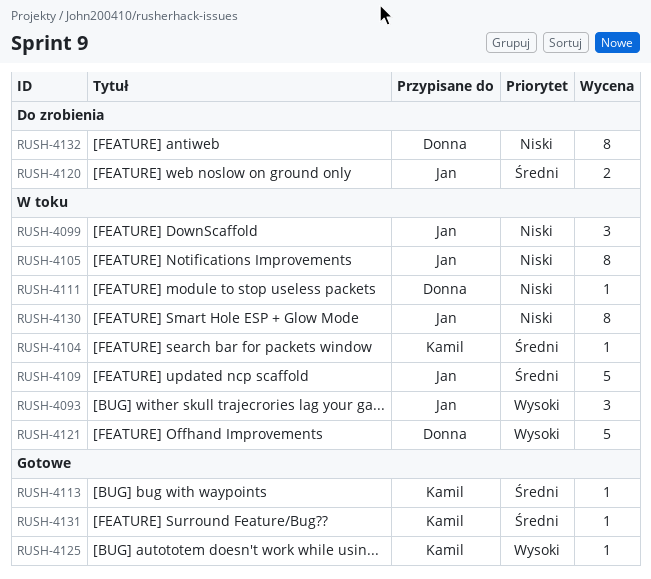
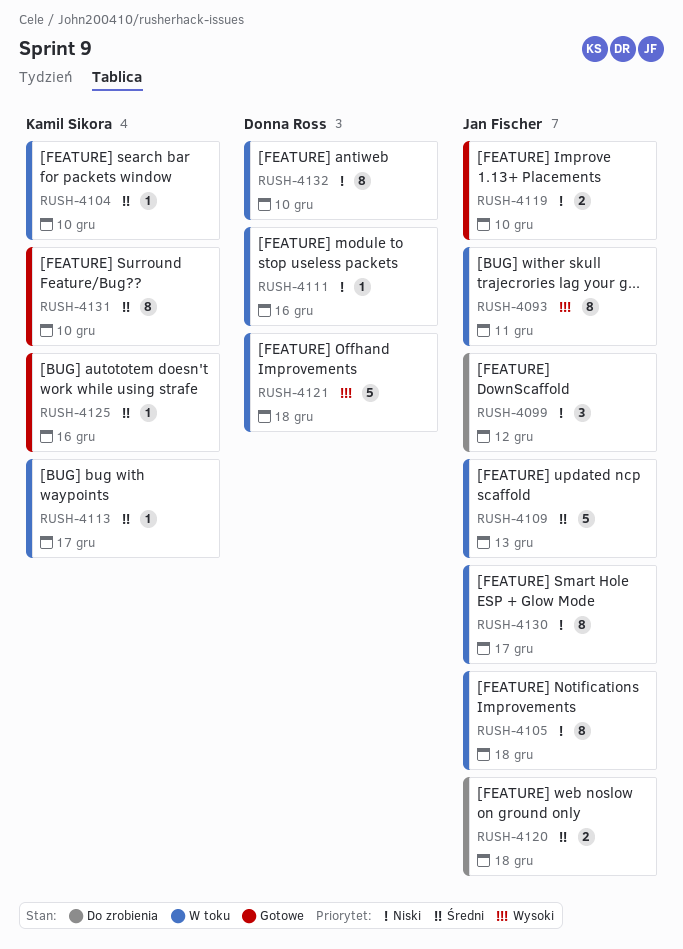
RUSH-4093, estimate: 3 -> 8
RUSH-4099, status: W toku -> Do zrobienia
RUSH-4113, status: Gotowe -> W toku
RUSH-4119: none -> present
RUSH-4125, priority: Wysoki -> Średni
RUSH-4131, estimate: 1 -> 8
RUSH-4132, status: Do zrobienia -> W toku

